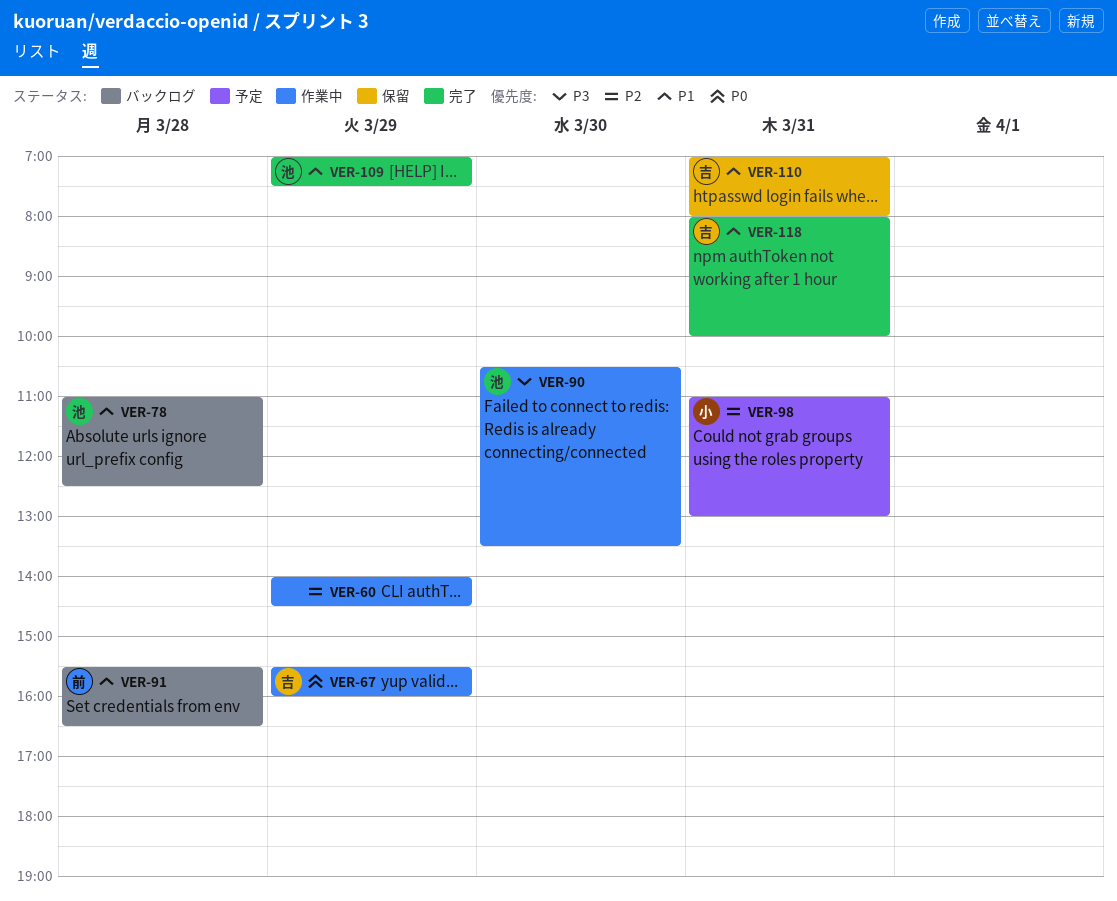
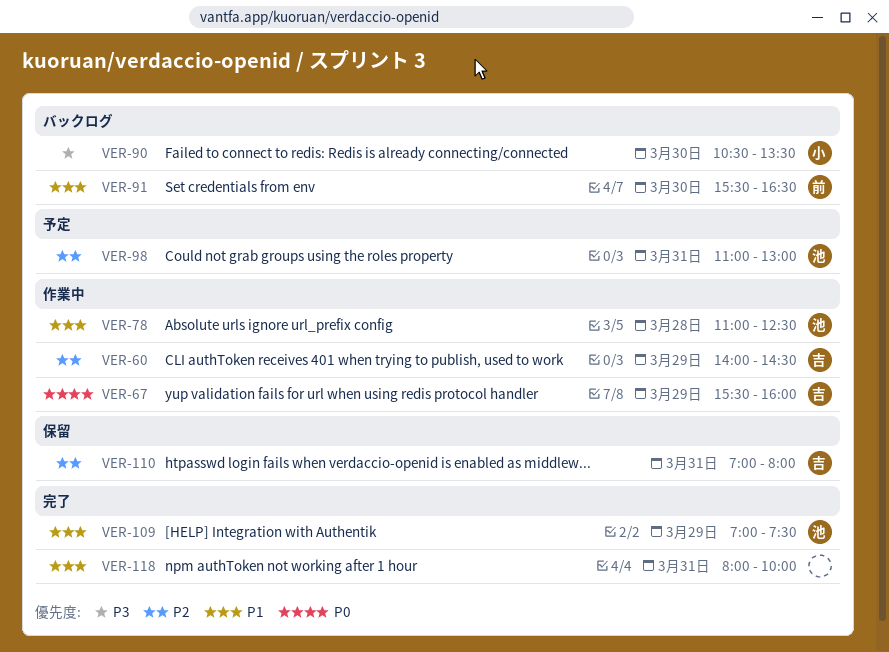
VER-60, owner: none -> 吉
VER-78, status: バックログ -> 作業中
VER-90, status: 作業中 -> バックログ
VER-90, owner: 池 -> 小
VER-91, day: Mar 28 -> Mar 30
VER-98, owner: 小 -> 池
VER-110, priority: P1 -> P2
VER-118, owner: 吉 -> none

